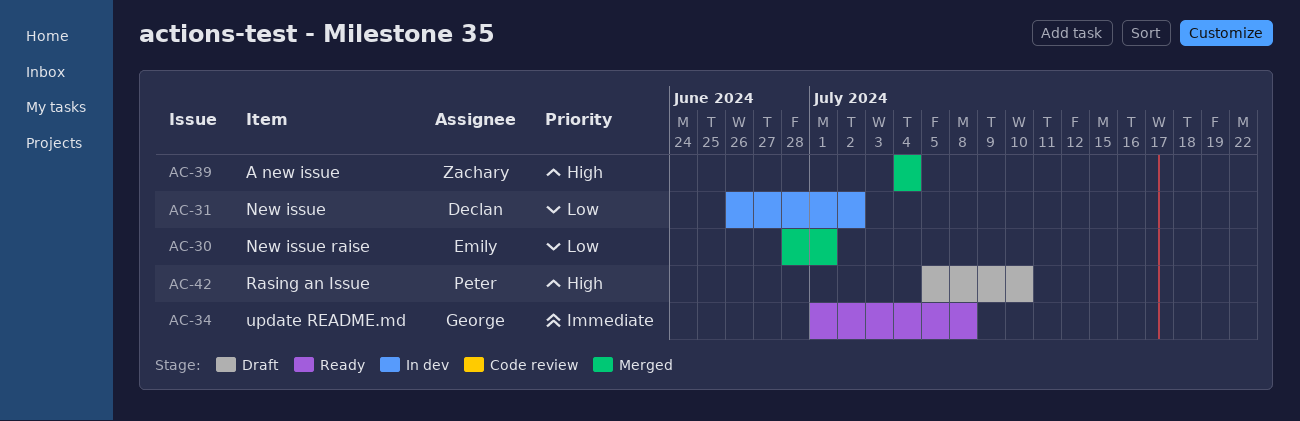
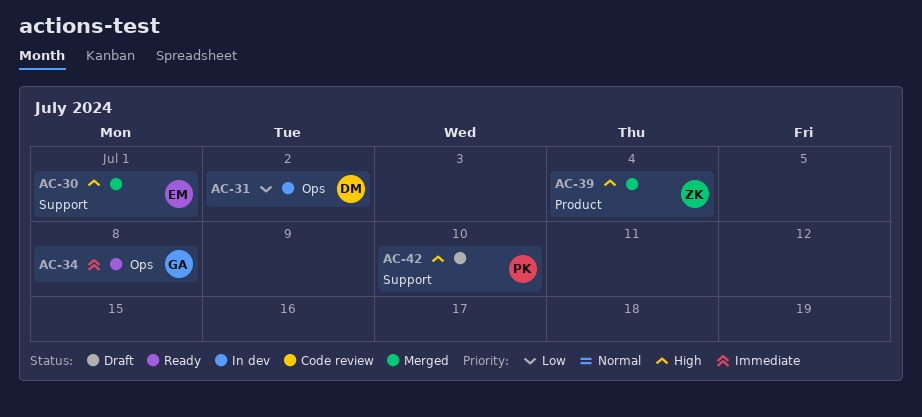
AC-30, priority: Low -> High

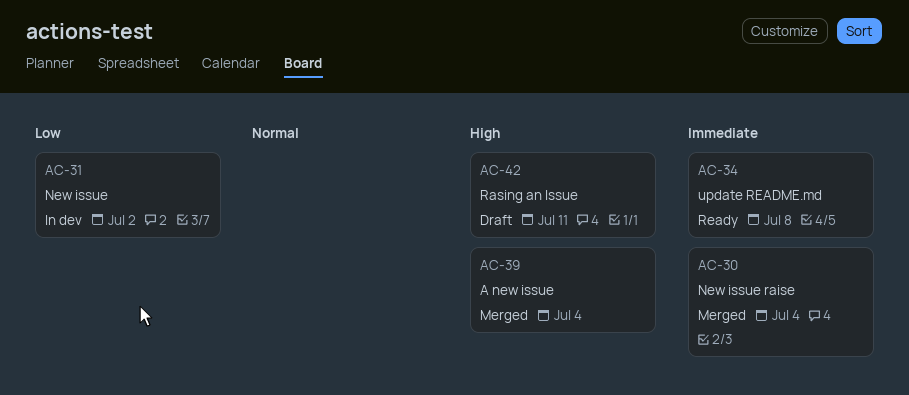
AC-30, priority: High -> Immediate
AC-30, due: Jul 1 -> Jul 4
AC-42, due: Jul 10 -> Jul 11

